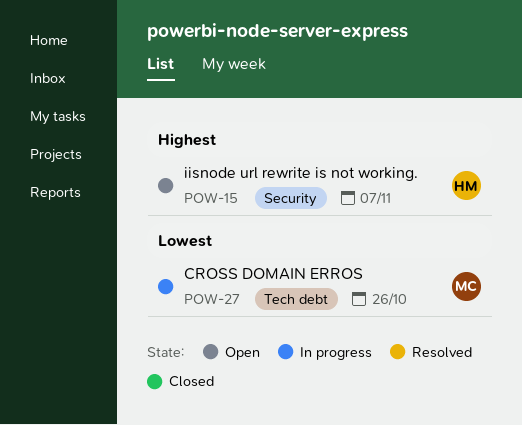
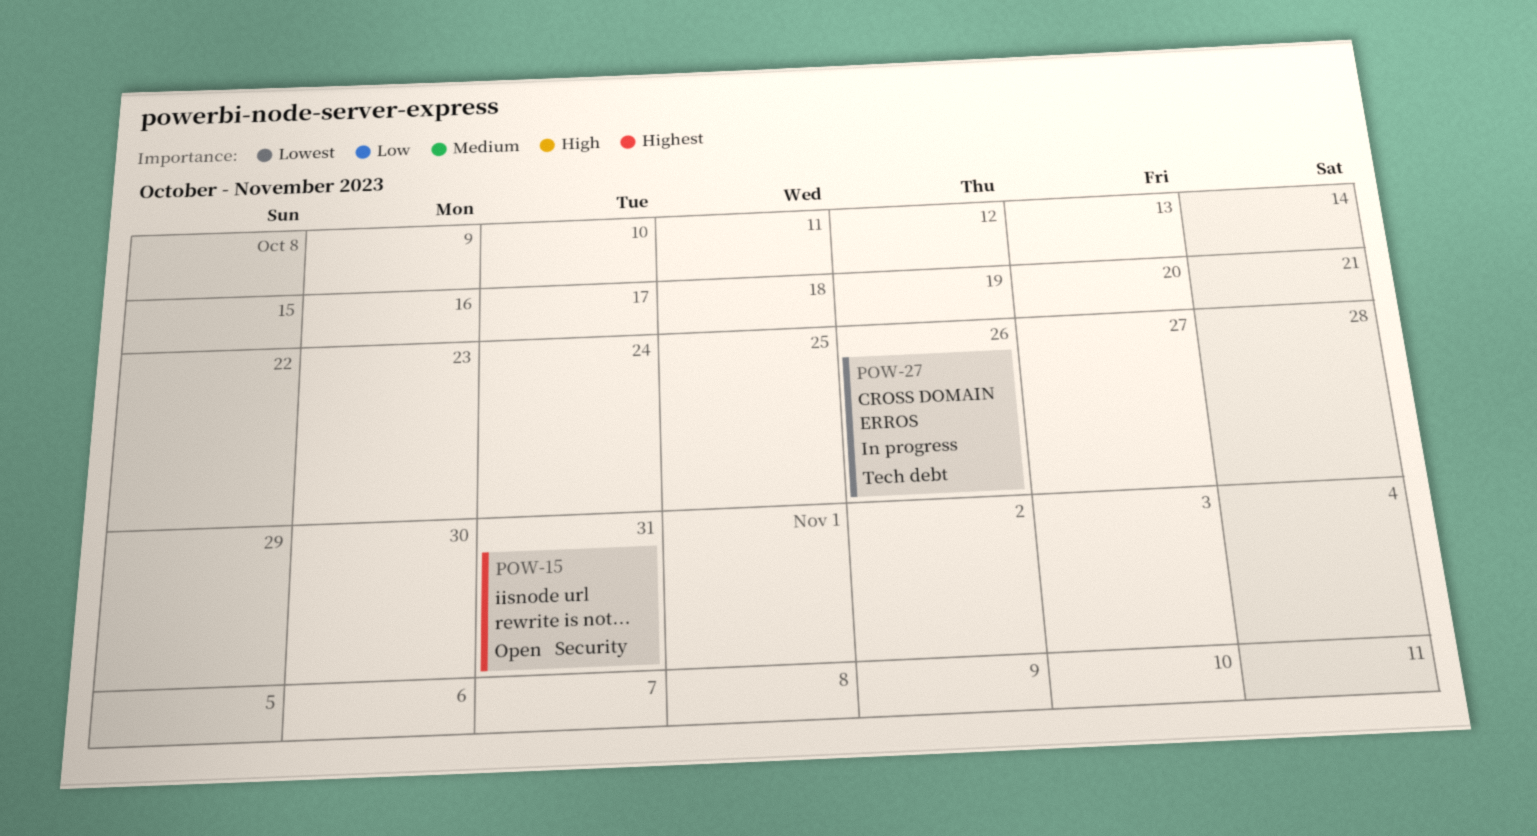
POW-15, due: Nov 7 -> Oct 31

